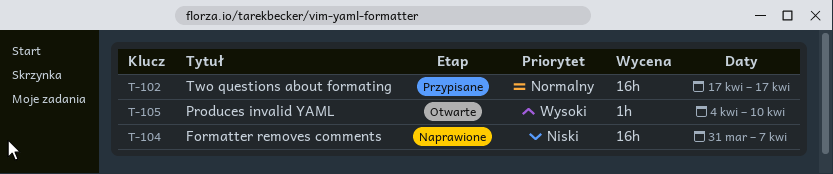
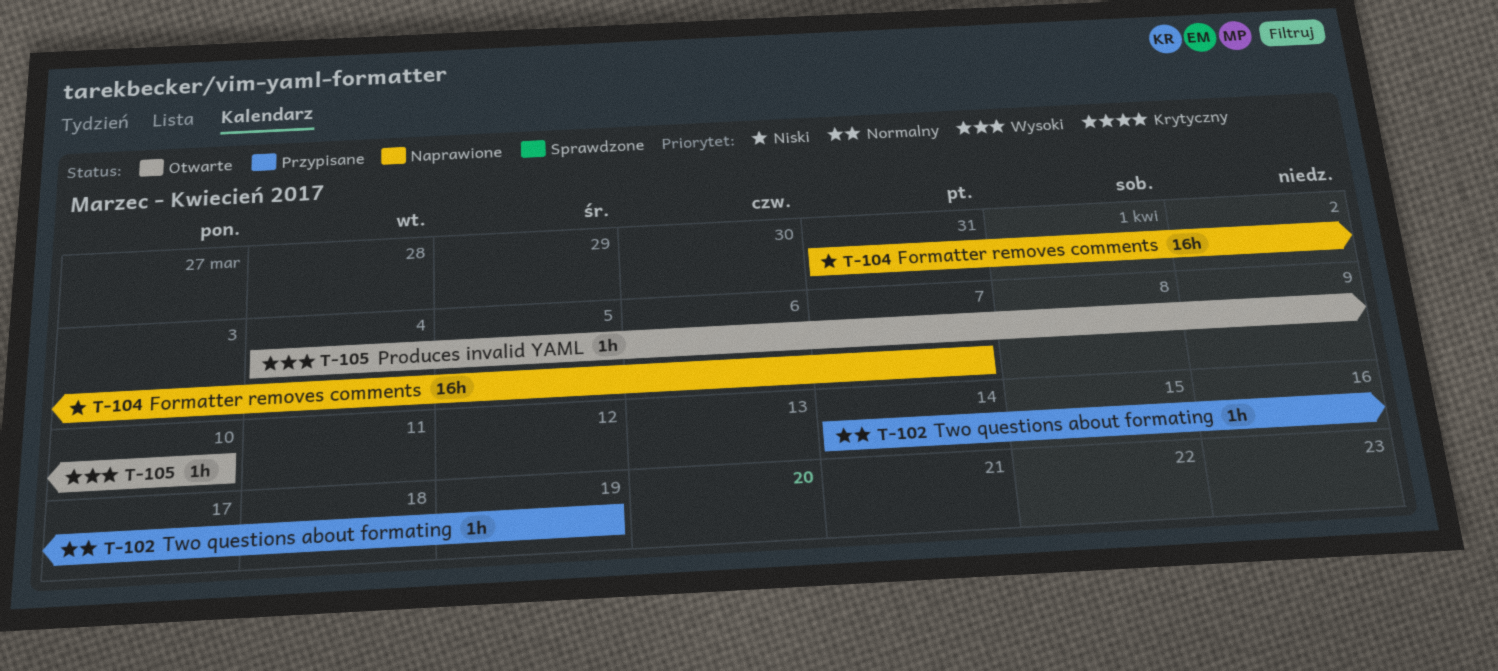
T-102, estimate: 16h -> 1h
T-102, start: Apr 17 -> Apr 14
T-102, due: Apr 17 -> Apr 19

